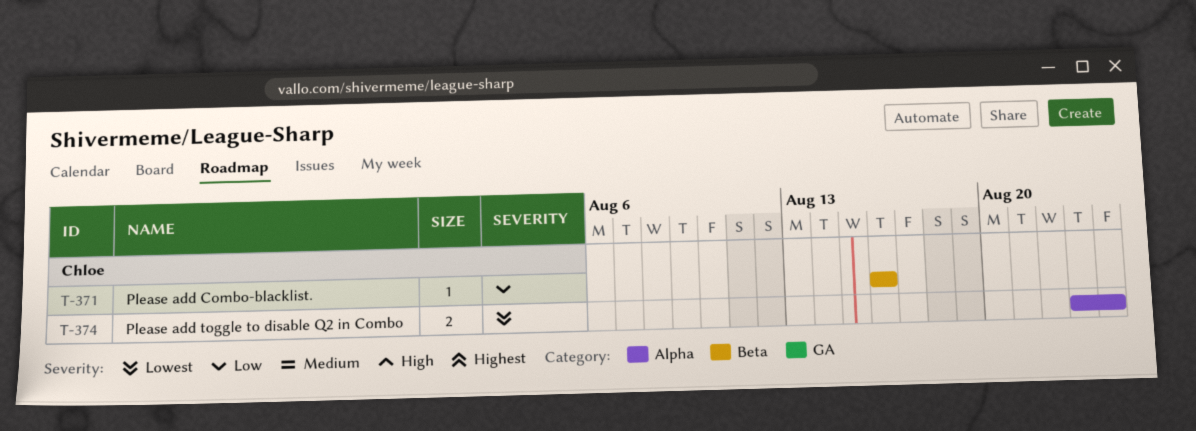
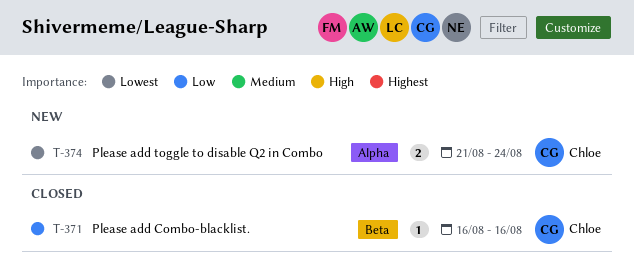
T-374, start: Aug 23 -> Aug 21

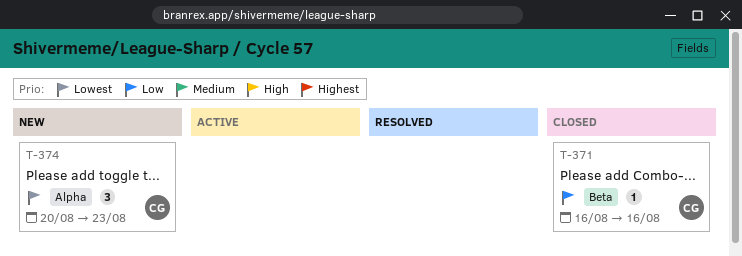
T-374, estimate: 2 -> 3
T-374, start: Aug 21 -> Aug 20
T-374, due: Aug 24 -> Aug 23

